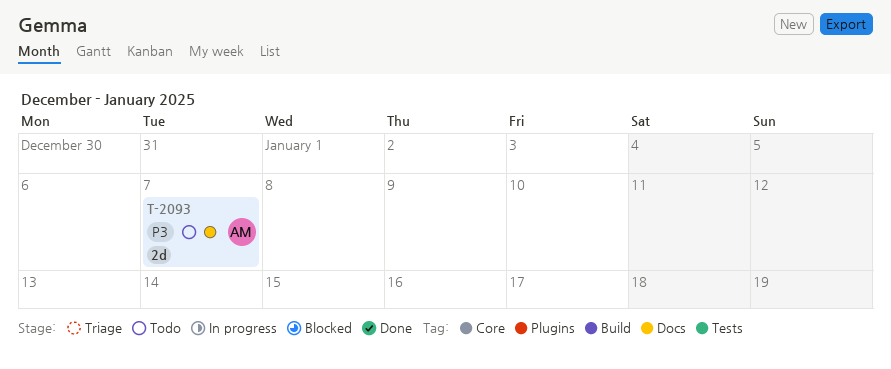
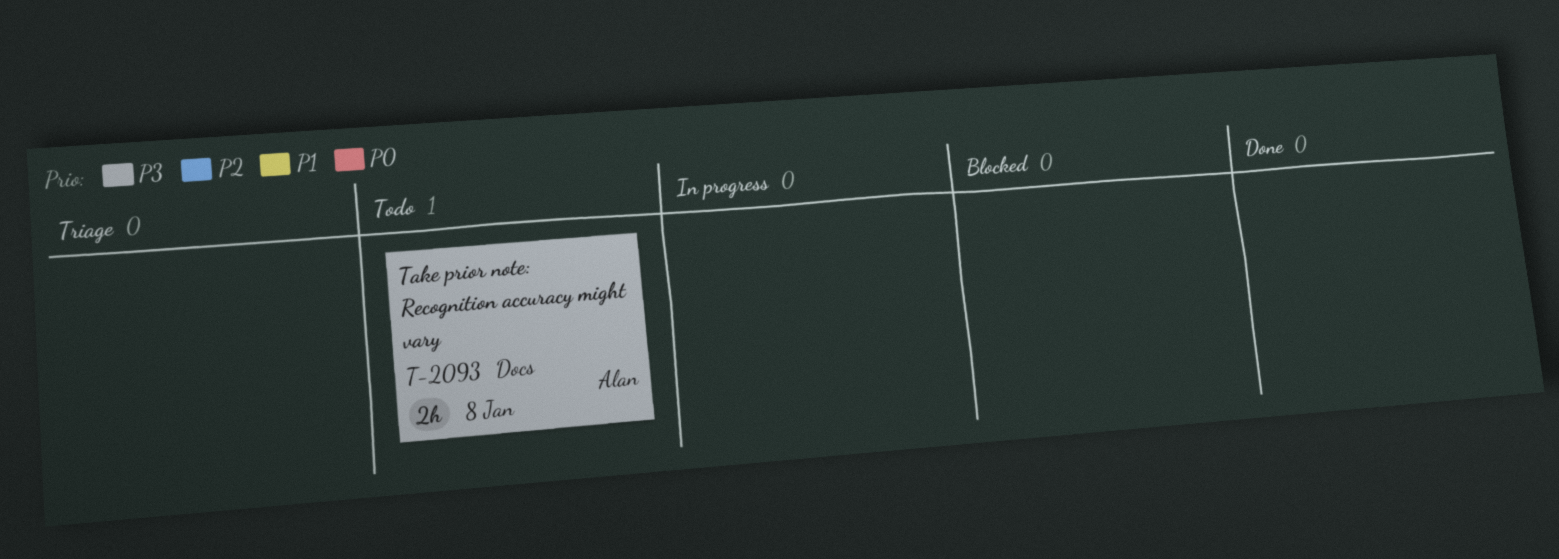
T-2093, estimate: 2d -> 2h
T-2093, due: Jan 7 -> Jan 8

